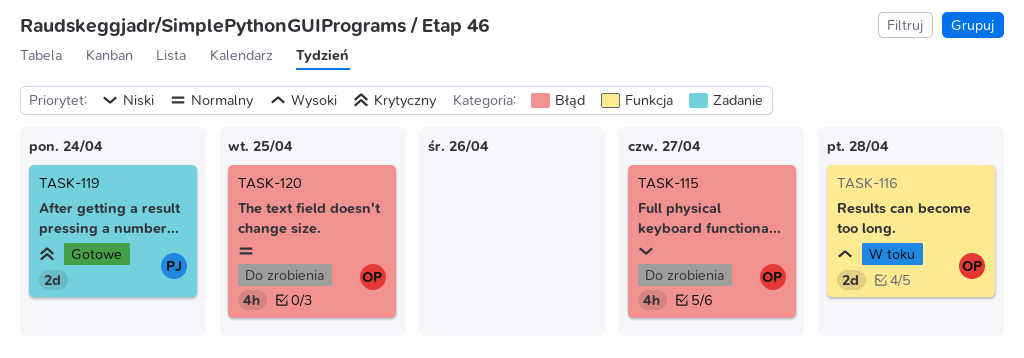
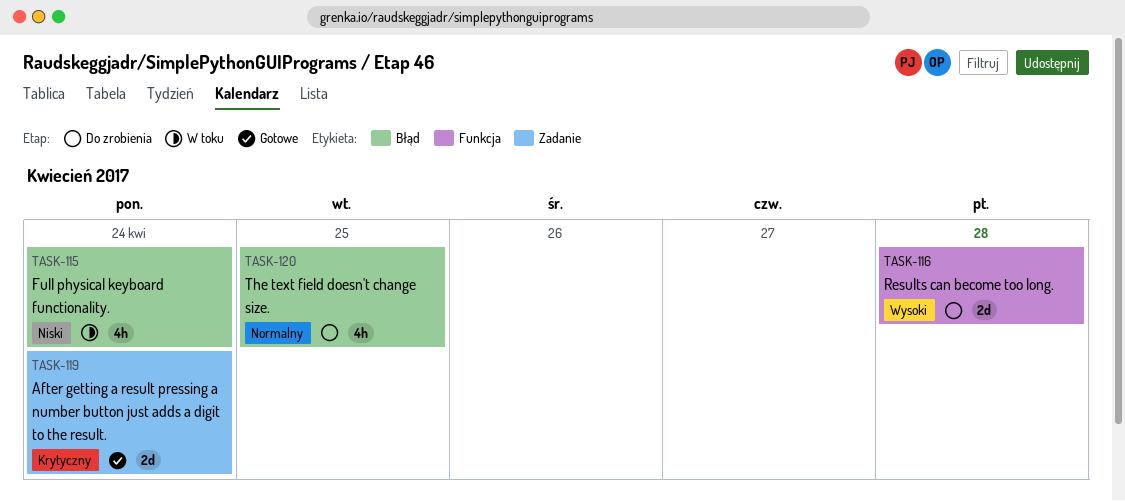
TASK-115, status: Do zrobienia -> W toku
TASK-115, due: Apr 27 -> Apr 24
TASK-116, status: W toku -> Do zrobienia

